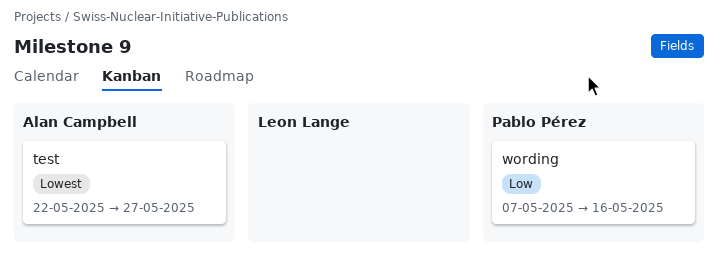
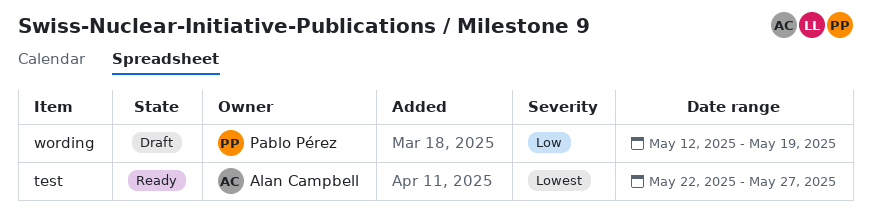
wording, start: May 7 -> May 12
wording, due: May 16 -> May 19

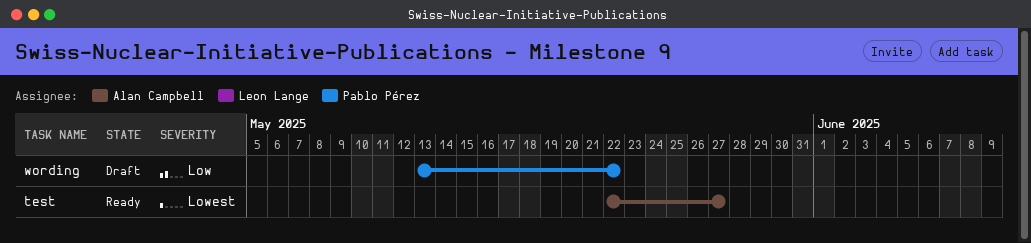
wording, start: May 12 -> May 13
wording, due: May 19 -> May 22

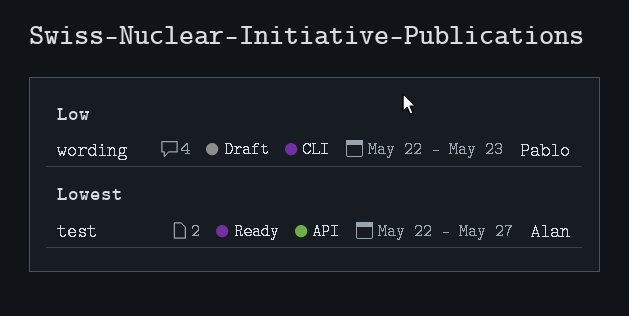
wording, start: May 13 -> May 22
wording, due: May 22 -> May 23

